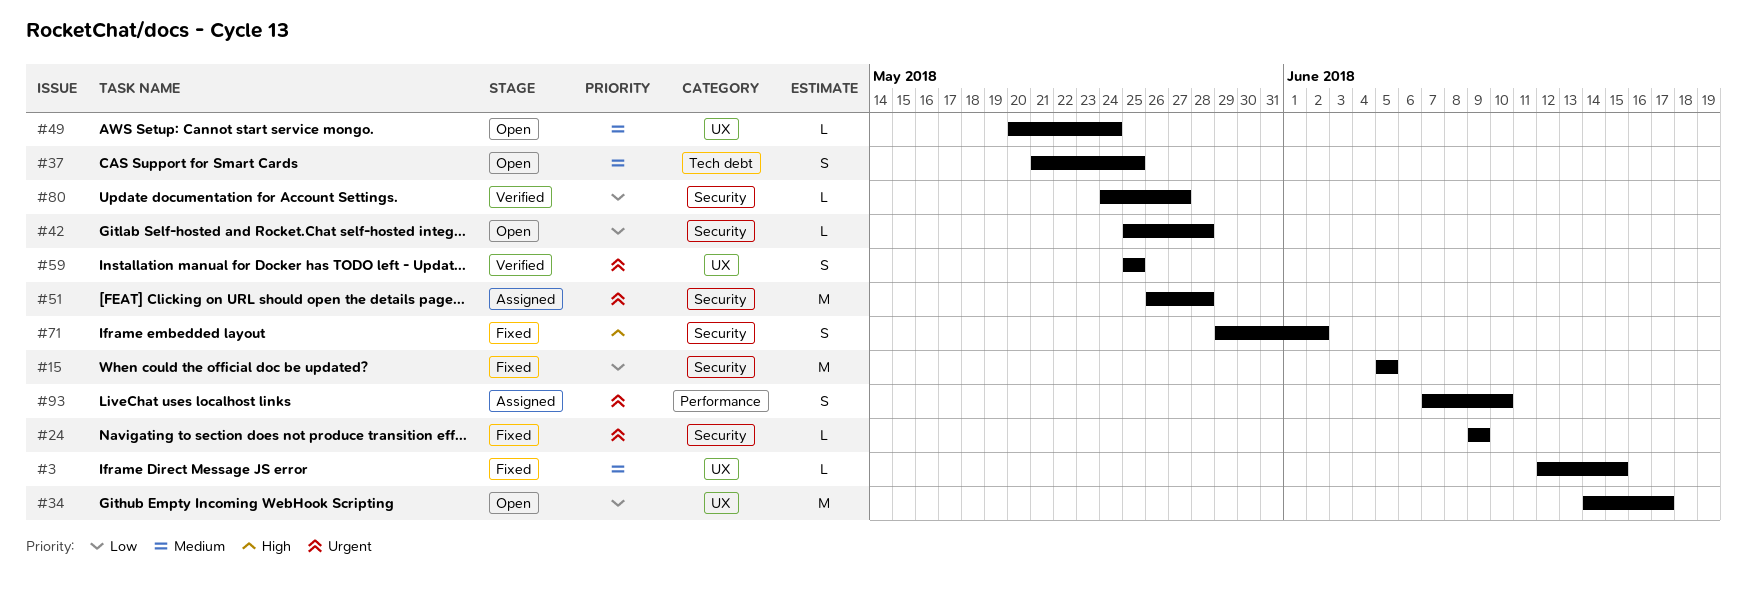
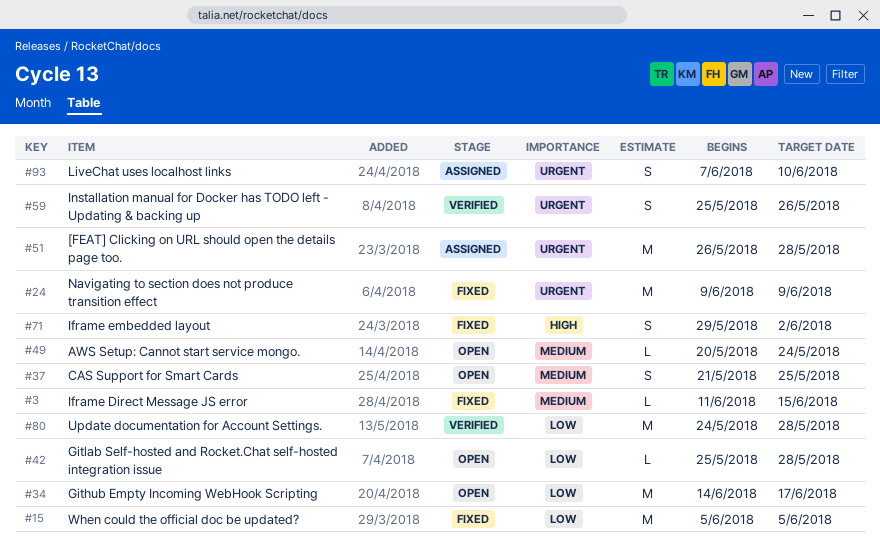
#3, start: Jun 12 -> Jun 11
#24, estimate: L -> M
#59, due: May 25 -> May 26
#80, estimate: L -> M
#80, due: May 27 -> May 28

